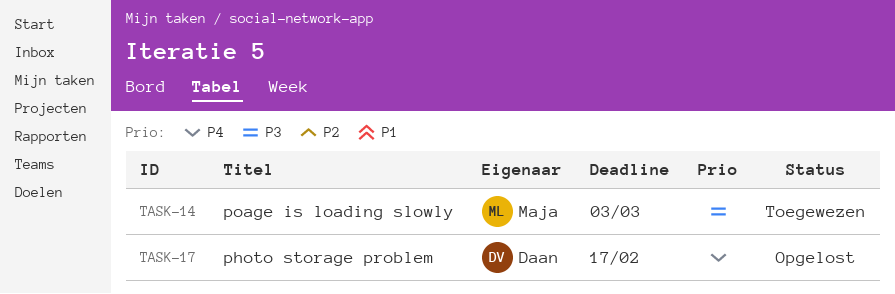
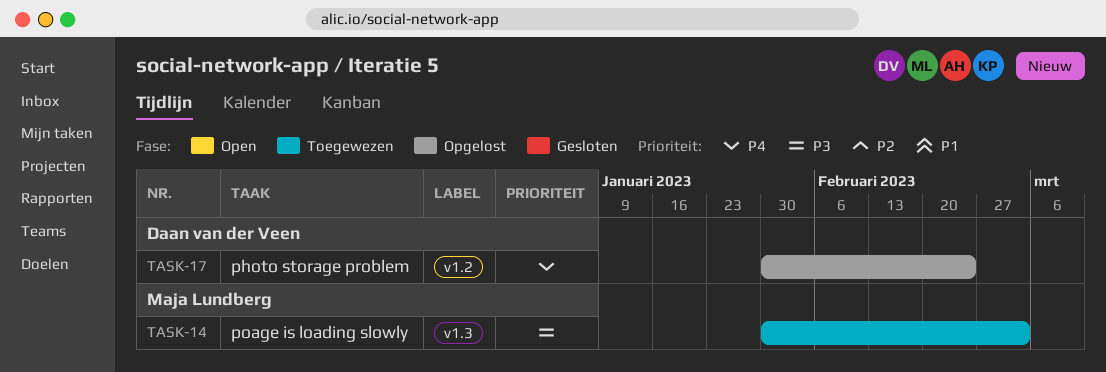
TASK-17, due: Feb 17 -> Feb 24

